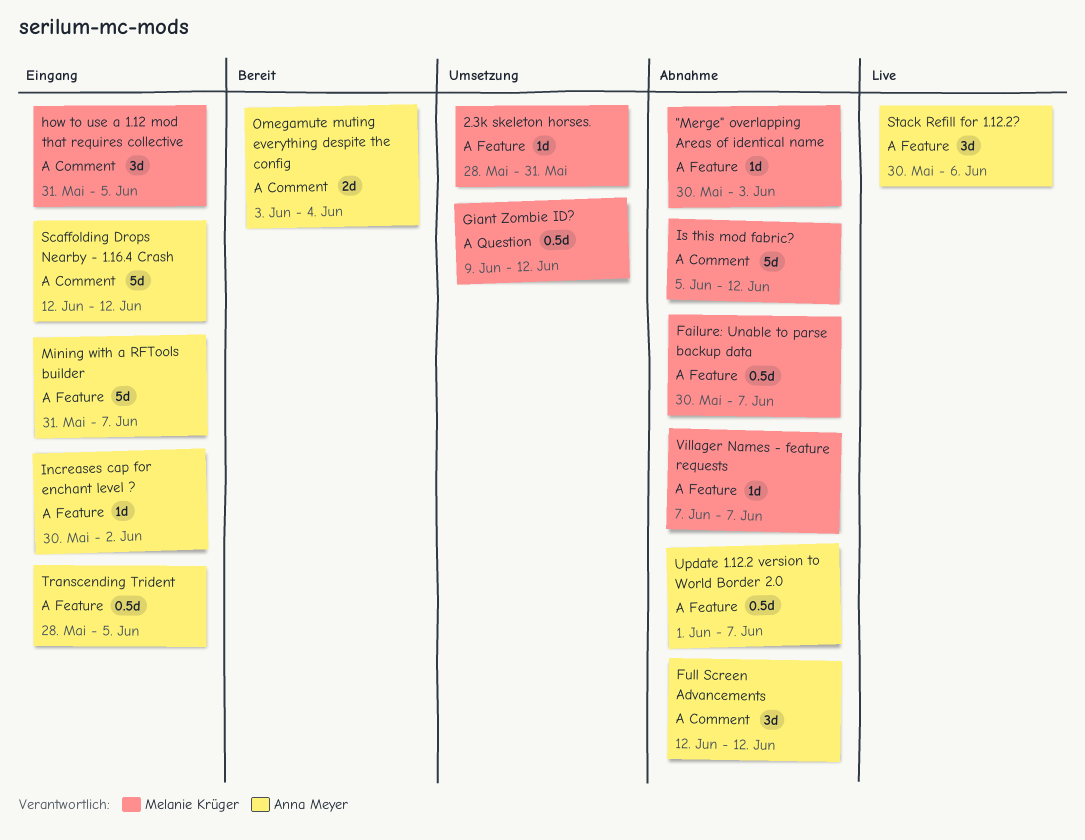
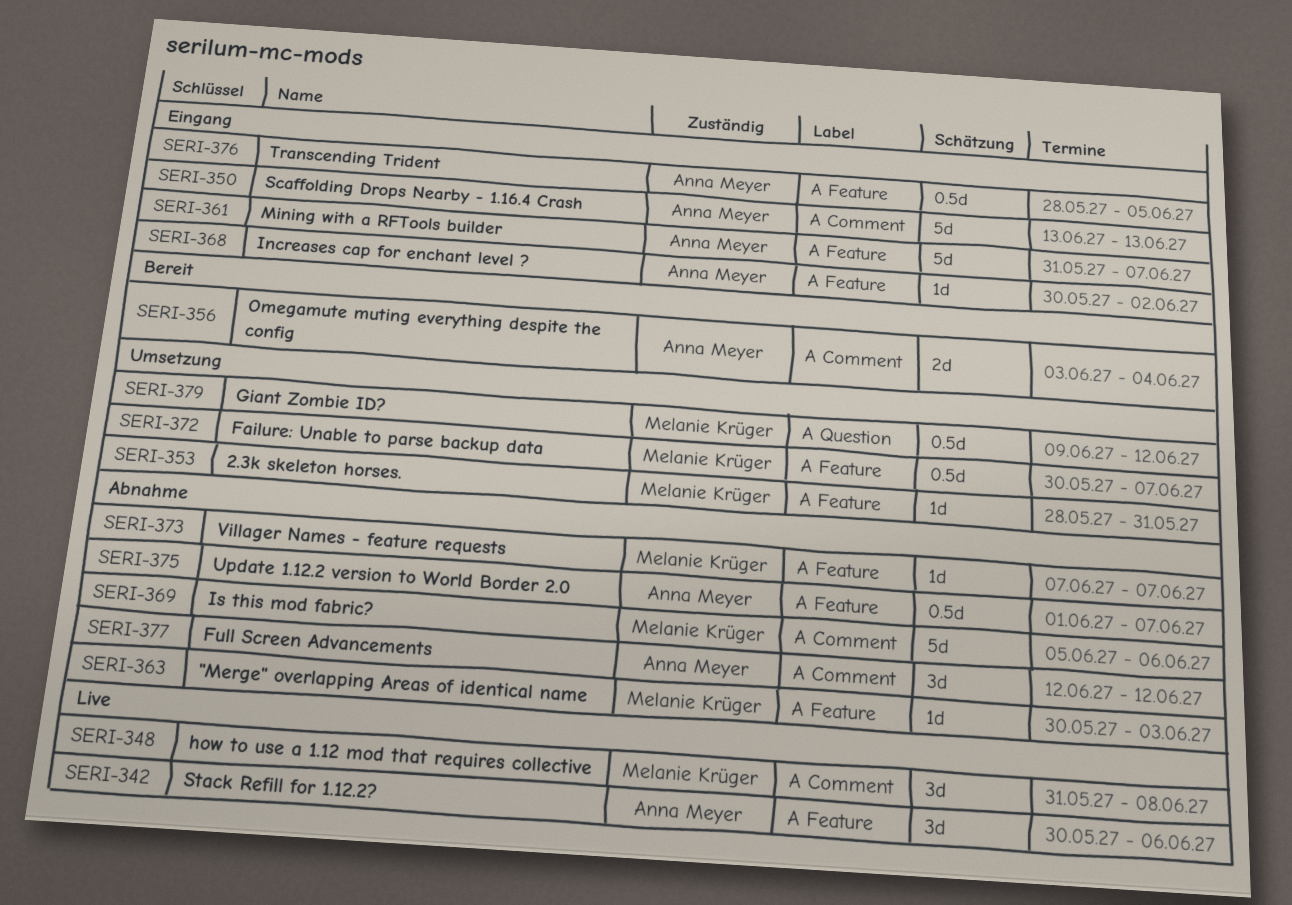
Failure: Unable to parse backup data, status: Abnahme -> Umsetzung
how to use a 1.12 mod that requires collective, status: Eingang -> Live
how to use a 1.12 mod that requires collective, due: Jun 5 -> Jun 8
Is this mod fabric?, due: Jun 12 -> Jun 6
Scaffolding Drops Nearby - 1.16.4 Crash, start: Jun 12 -> Jun 13
Scaffolding Drops Nearby - 1.16.4 Crash, due: Jun 12 -> Jun 13

